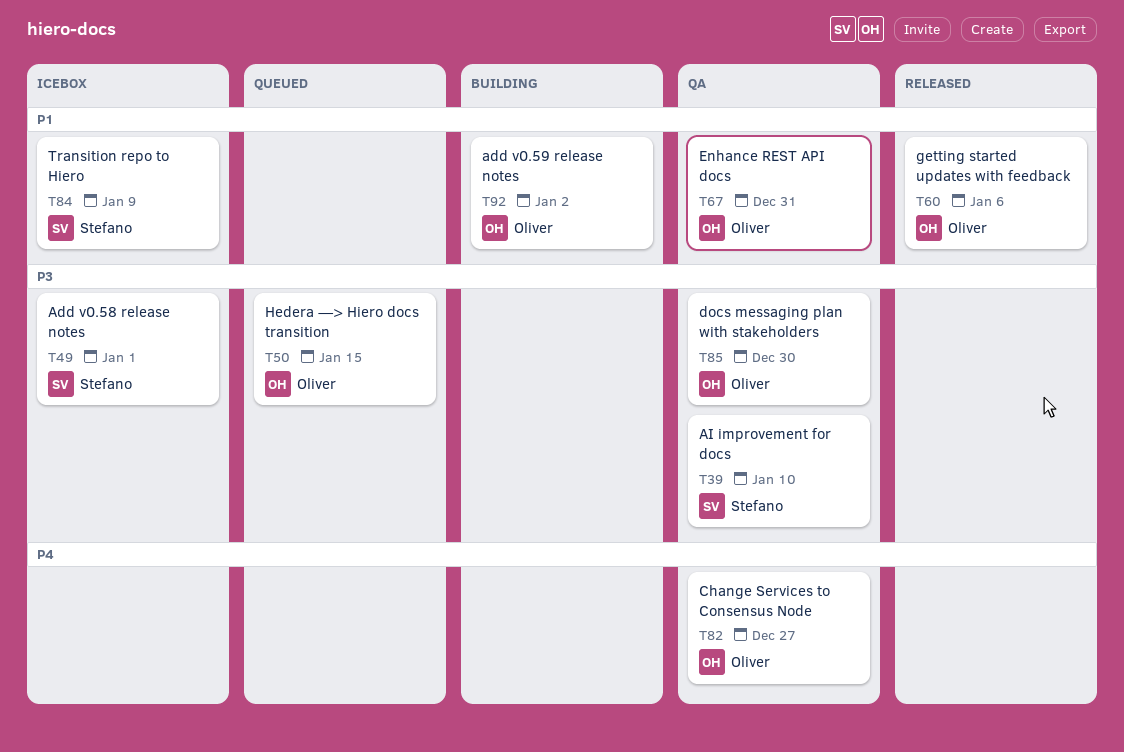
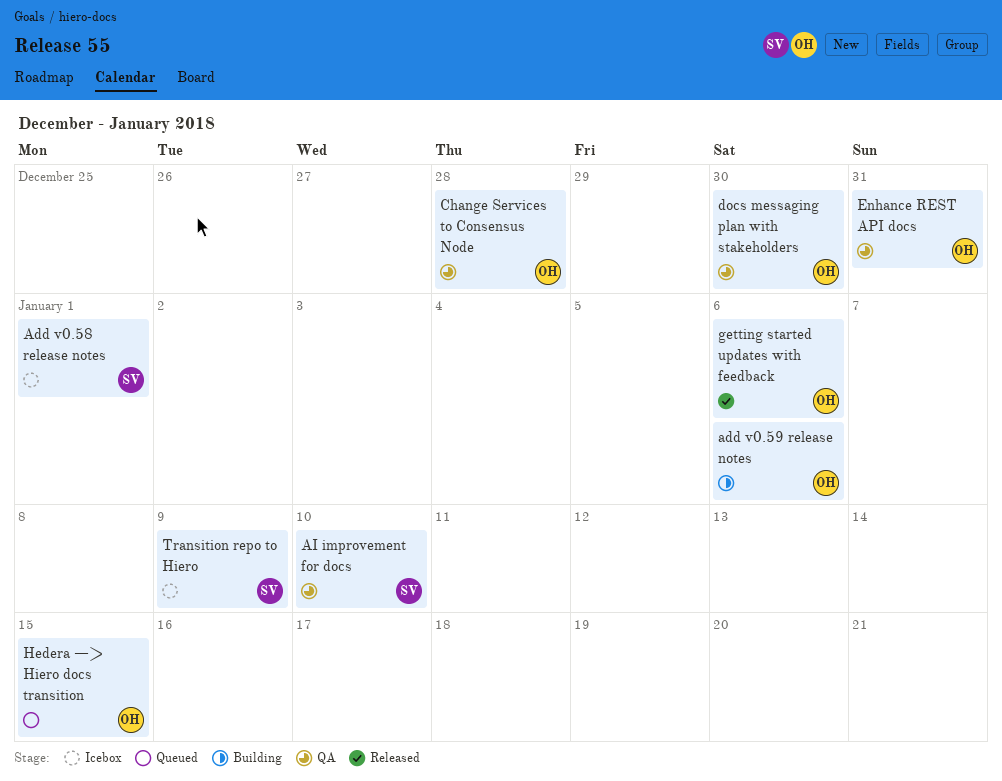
add v0.59 release notes, due: Jan 2 -> Jan 6
Change Services to Consensus Node, due: Dec 27 -> Dec 28

